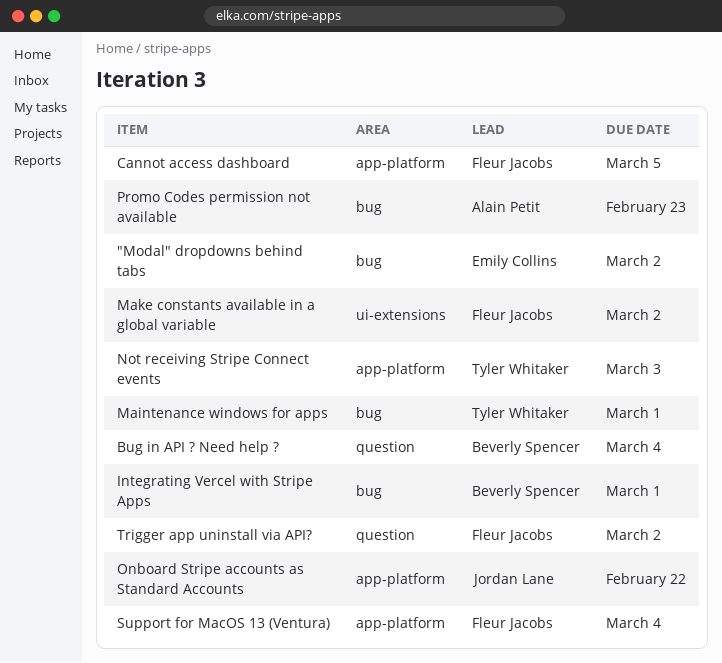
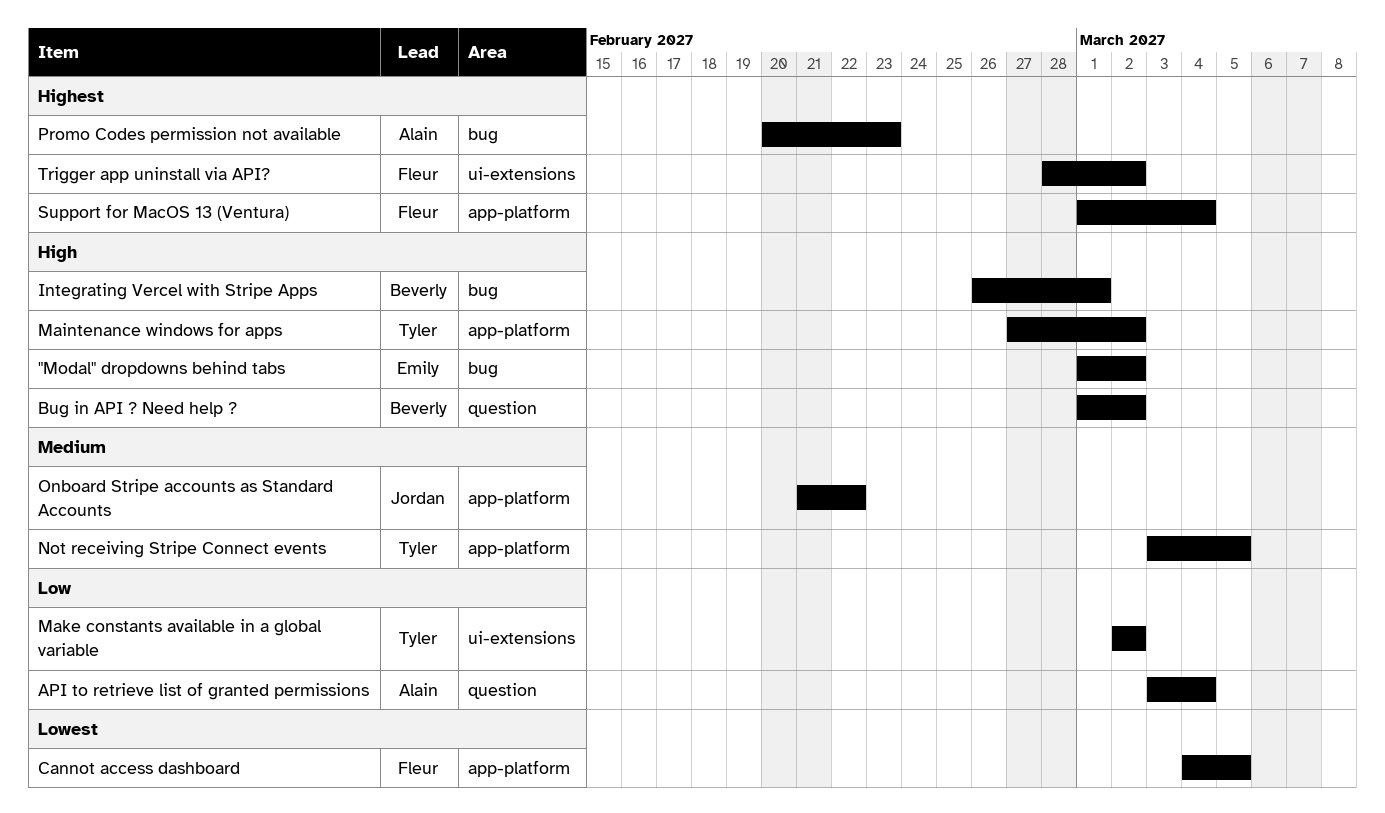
API to retrieve list of granted permissions: none -> present
Bug in API ? Need help ?, due: Mar 4 -> Mar 2
Maintenance windows for apps, label: bug -> app-platform
Maintenance windows for apps, due: Mar 1 -> Mar 2
Make constants available in a global variable, owner: Fleur Jacobs -> Tyler Whitaker
Not receiving Stripe Connect events, due: Mar 3 -> Mar 5
Trigger app uninstall via API?, label: question -> ui-extensions

